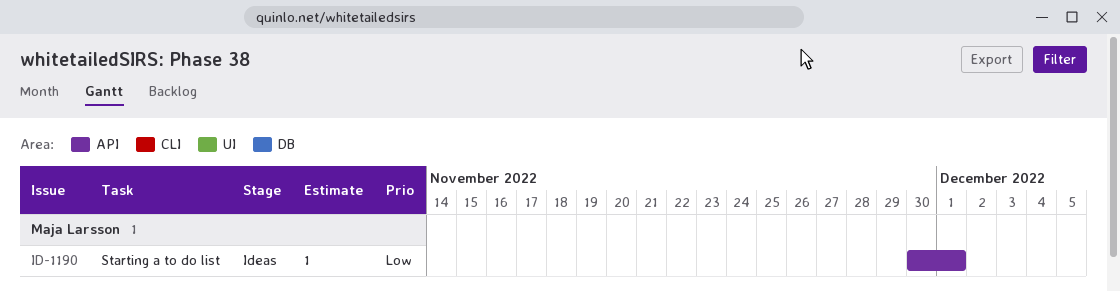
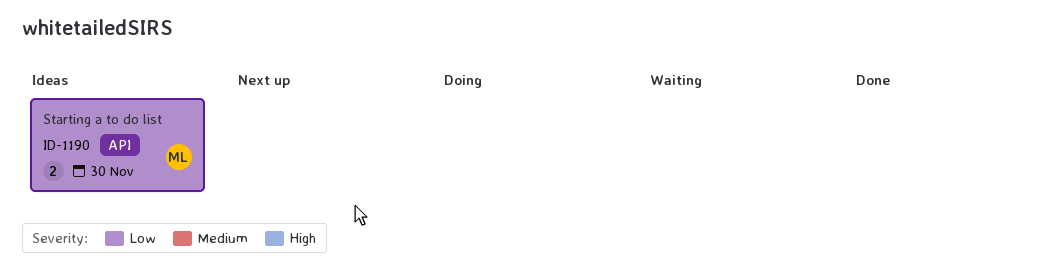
ID-1190, estimate: 1 -> 2
ID-1190, due: Dec 1 -> Nov 30

